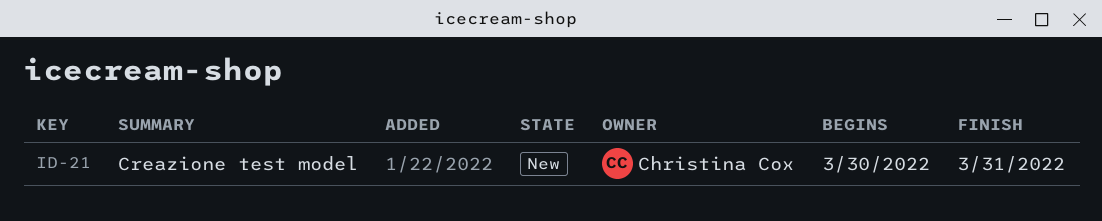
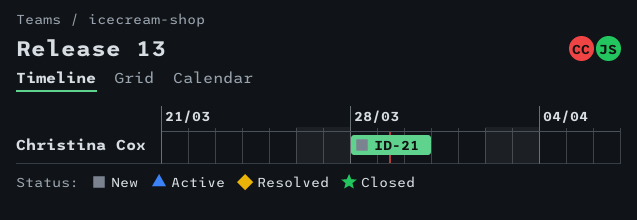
ID-21, start: Mar 30 -> Mar 28
ID-21, due: Mar 31 -> Mar 30

